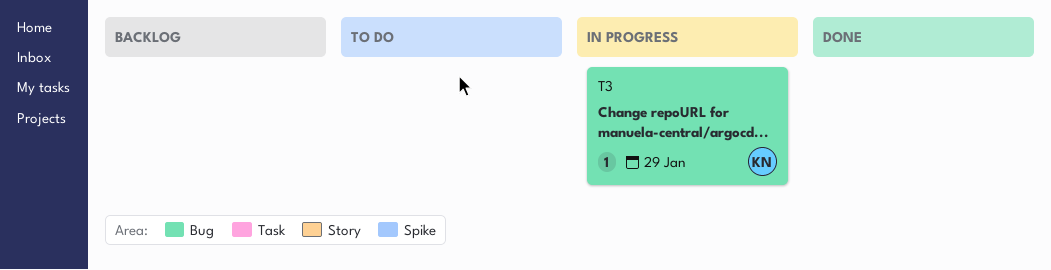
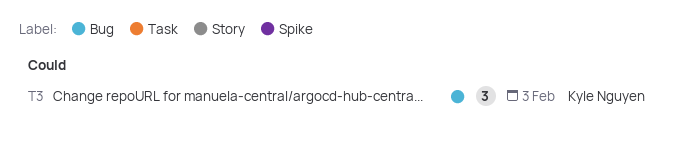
T3, estimate: 1 -> 3
T3, due: Jan 29 -> Feb 3

